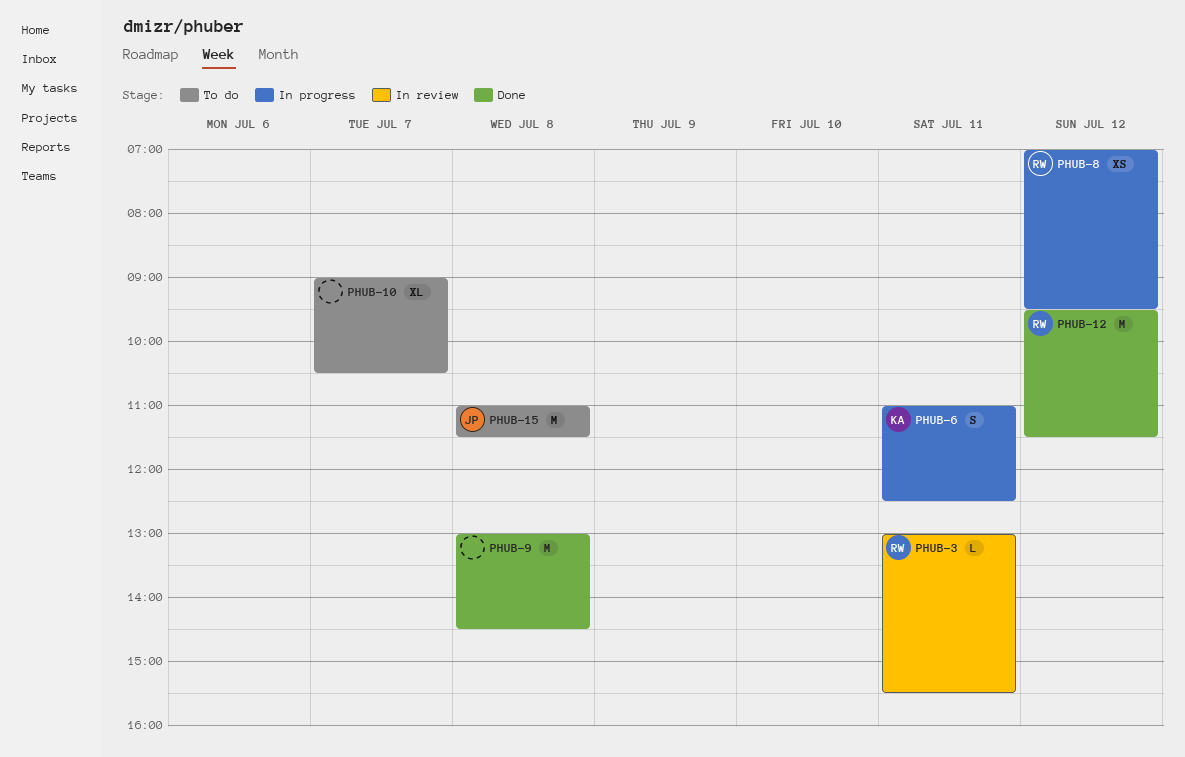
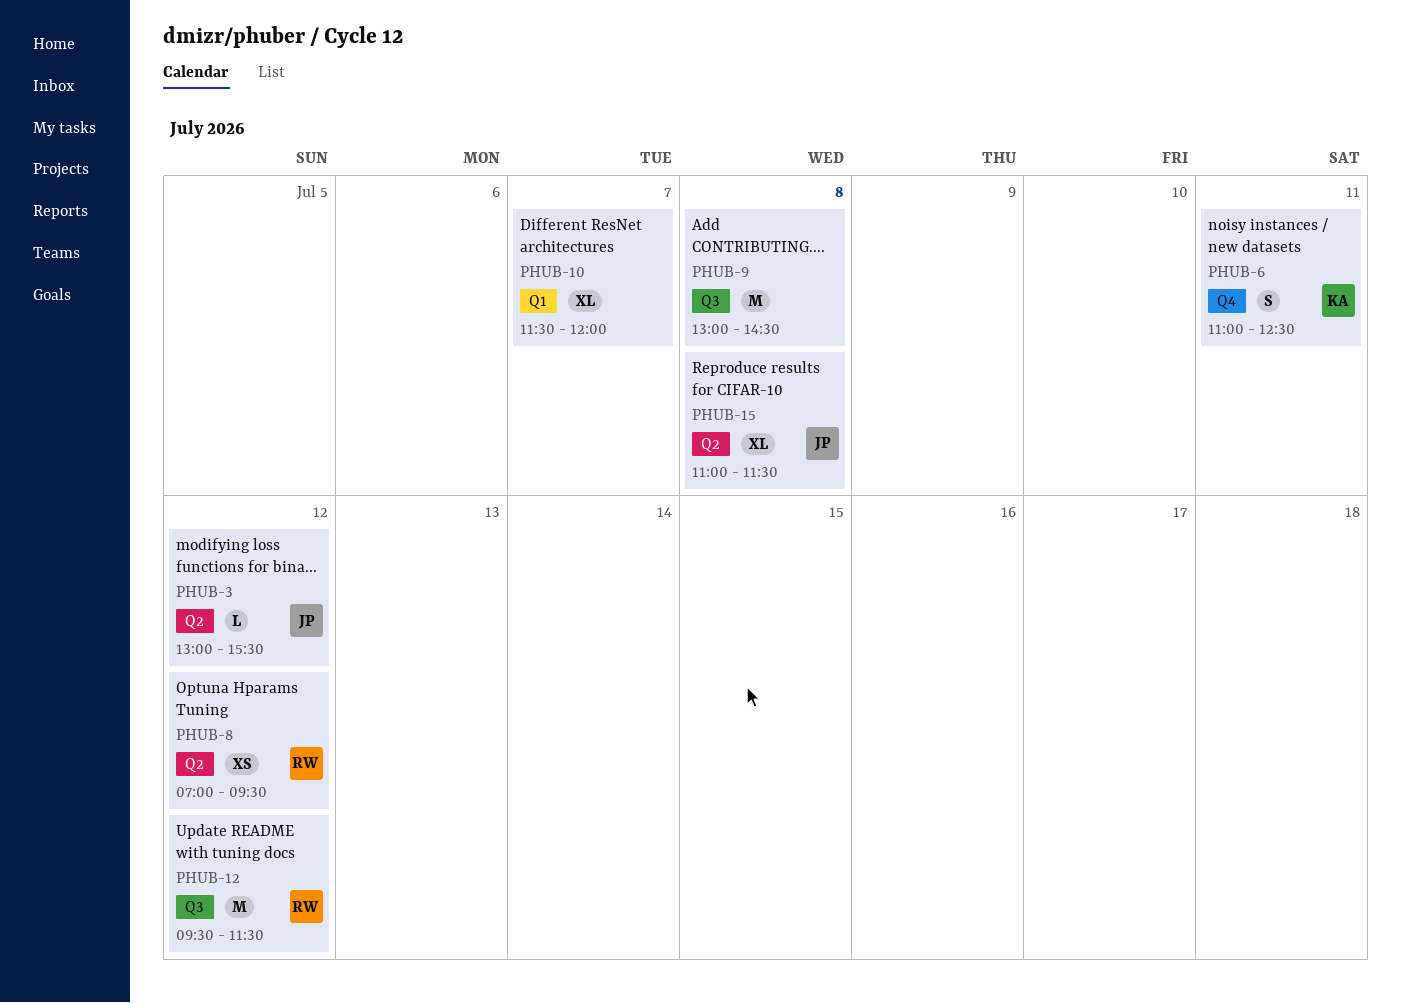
PHUB-3, owner: RW -> JP
PHUB-3, day: Jul 11 -> Jul 12
PHUB-10, begins: 09:00 -> 11:30
PHUB-10, ends: 10:30 -> 12:00
PHUB-15, estimate: M -> XL

